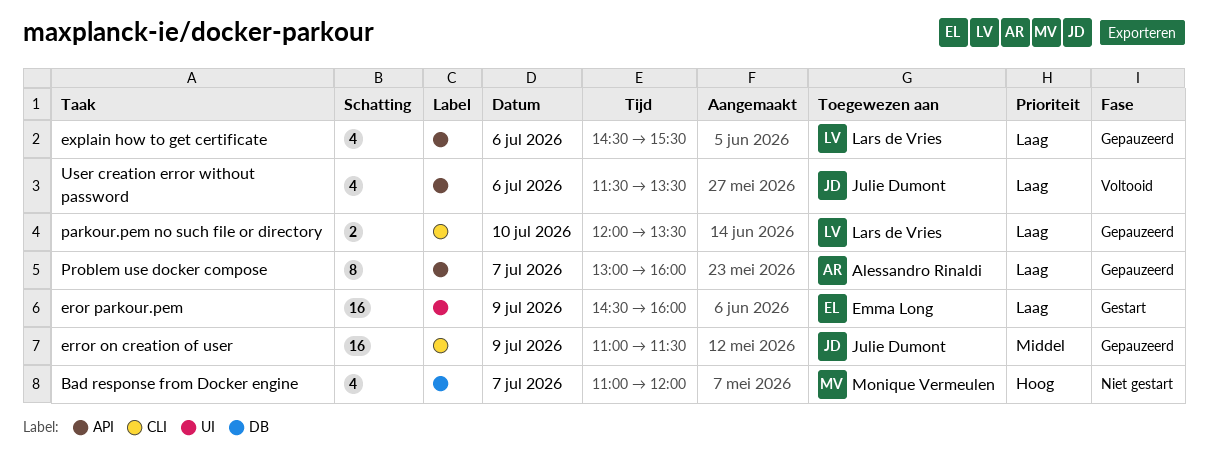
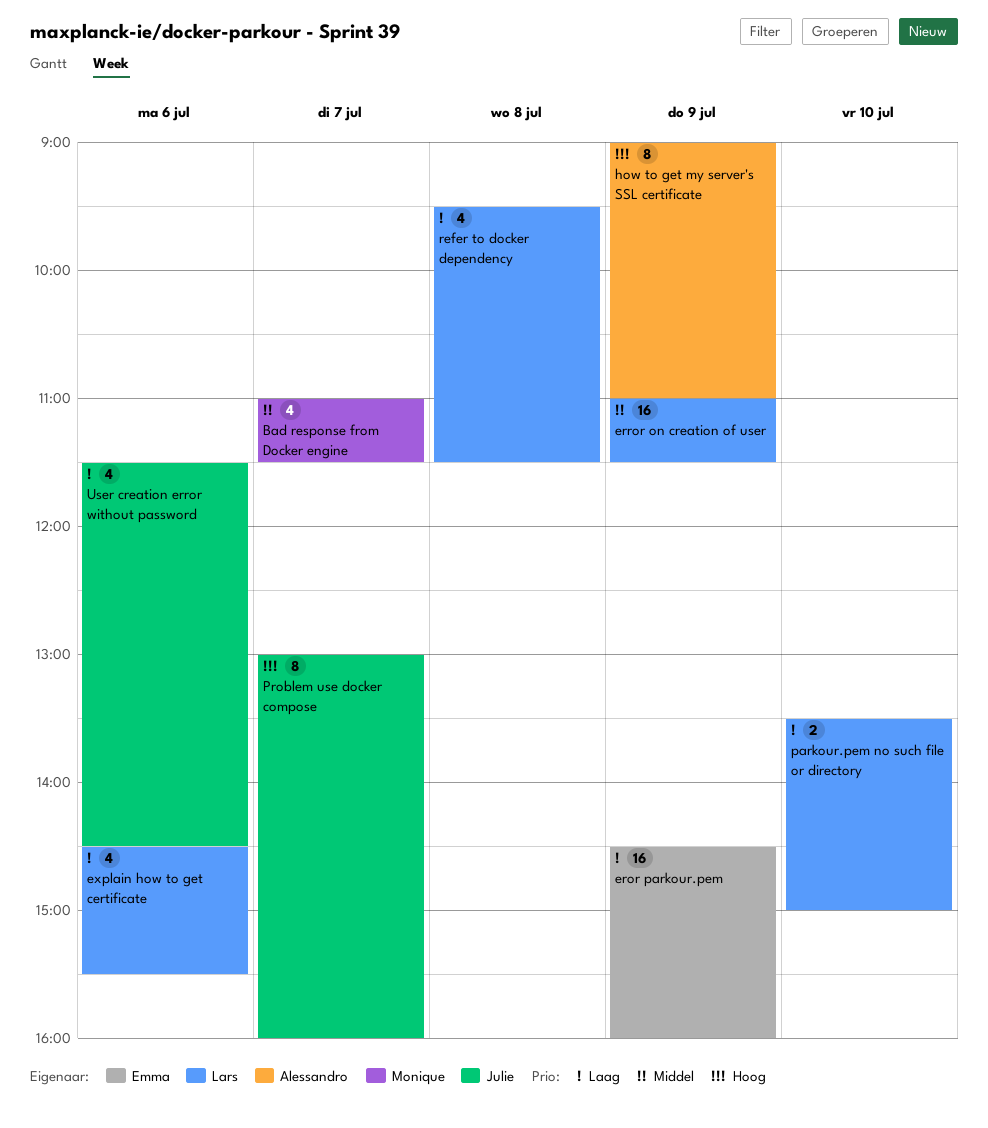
Bad response from Docker engine, priority: Hoog -> Middel
Bad response from Docker engine, ends: 12:00 -> 11:30
error on creation of user, owner: Julie Dumont -> Lars de Vries
how to get my server's SSL certificate: none -> present
parkour.pem no such file or directory, begins: 12:00 -> 13:30
parkour.pem no such file or directory, ends: 13:30 -> 15:00
Problem use docker compose, owner: Alessandro Rinaldi -> Julie Dumont
Problem use docker compose, priority: Laag -> Hoog
refer to docker dependency: none -> present
User creation error without password, ends: 13:30 -> 14:30

